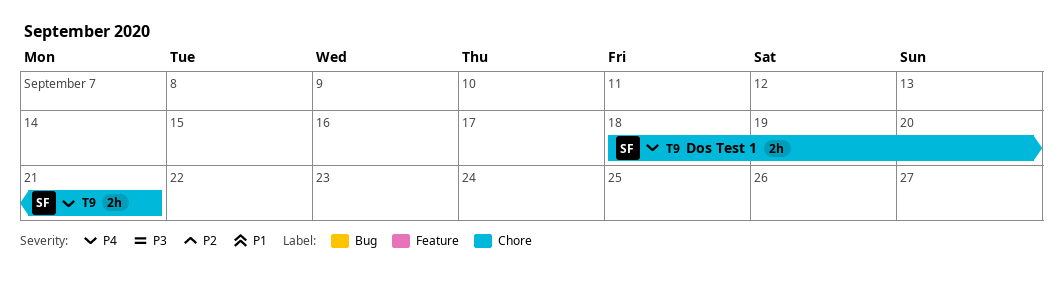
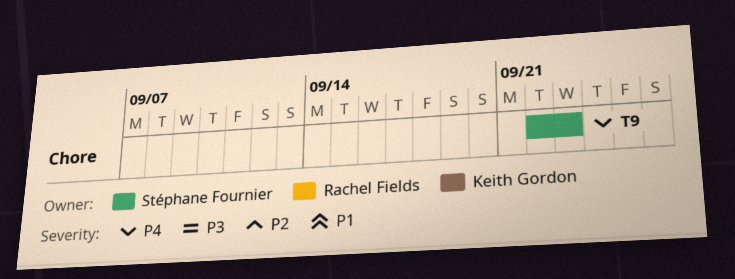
T9, start: Sep 18 -> Sep 22
T9, due: Sep 21 -> Sep 23

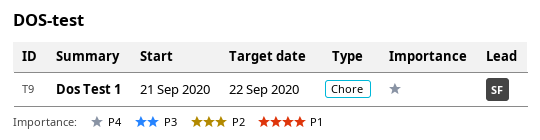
T9, start: Sep 22 -> Sep 21
T9, due: Sep 23 -> Sep 22

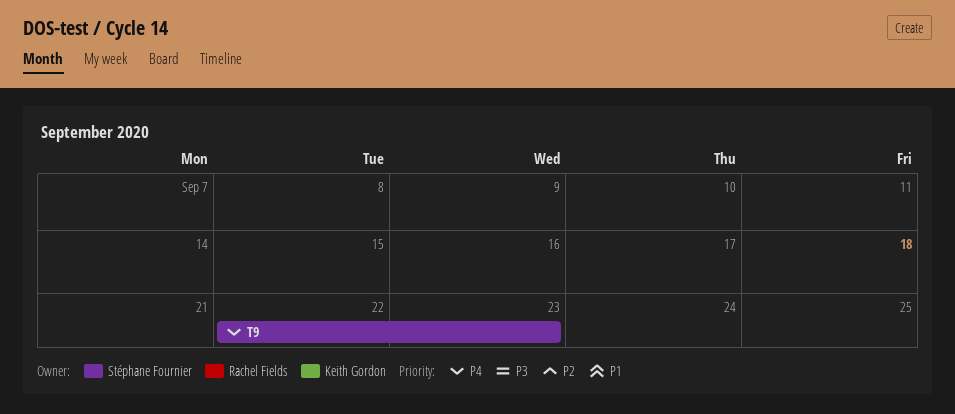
T9, start: Sep 21 -> Sep 22
T9, due: Sep 22 -> Sep 23

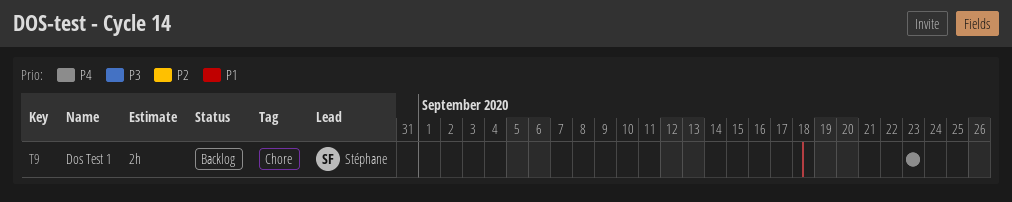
T9, start: Sep 22 -> Sep 23

